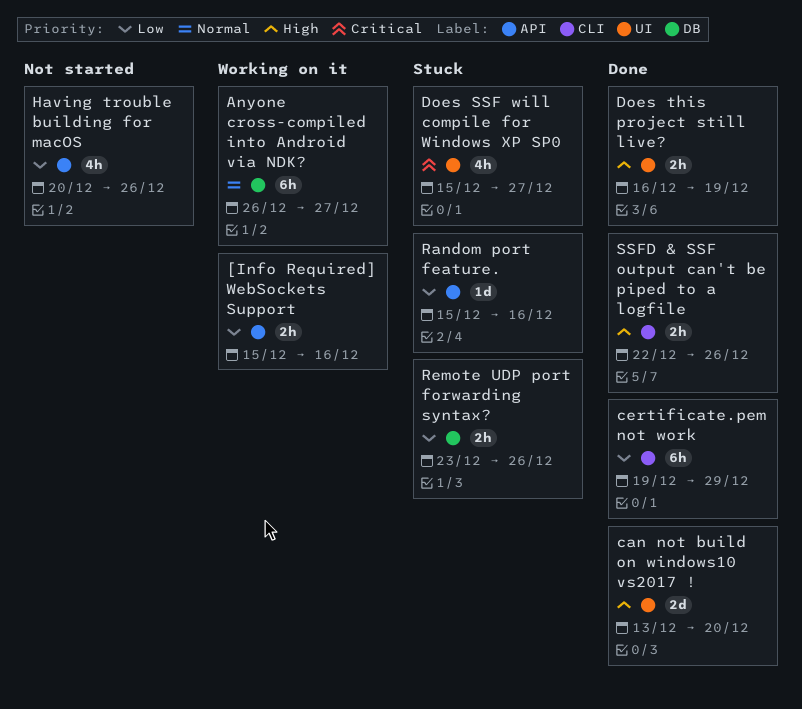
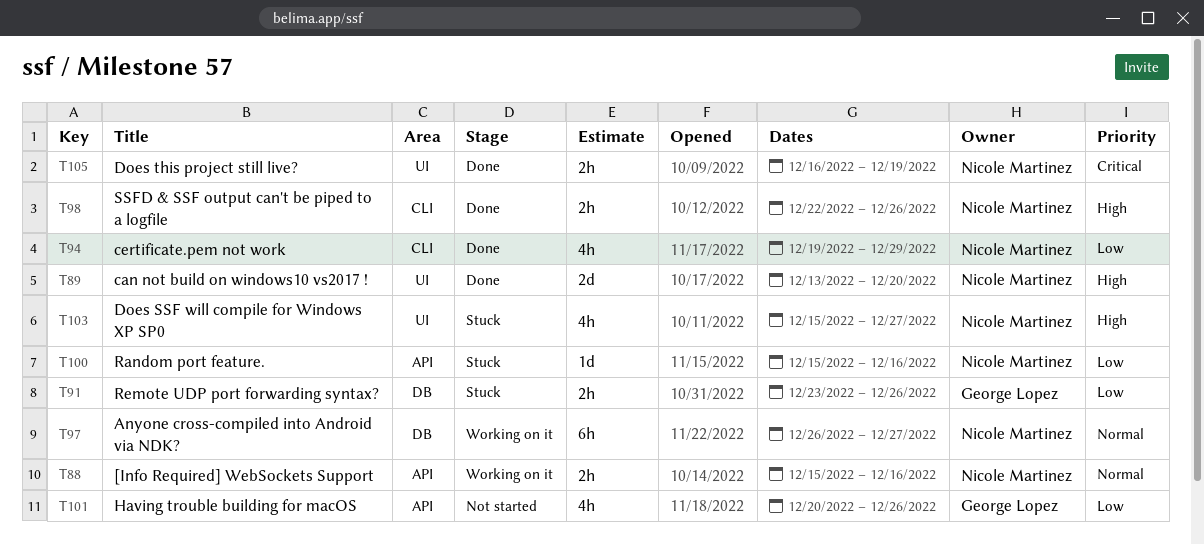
[Info Required] WebSockets Support, priority: Low -> Normal
certificate.pem not work, estimate: 6h -> 4h
Does SSF will compile for Windows XP SP0, priority: Critical -> High
Does this project still live?, priority: High -> Critical

